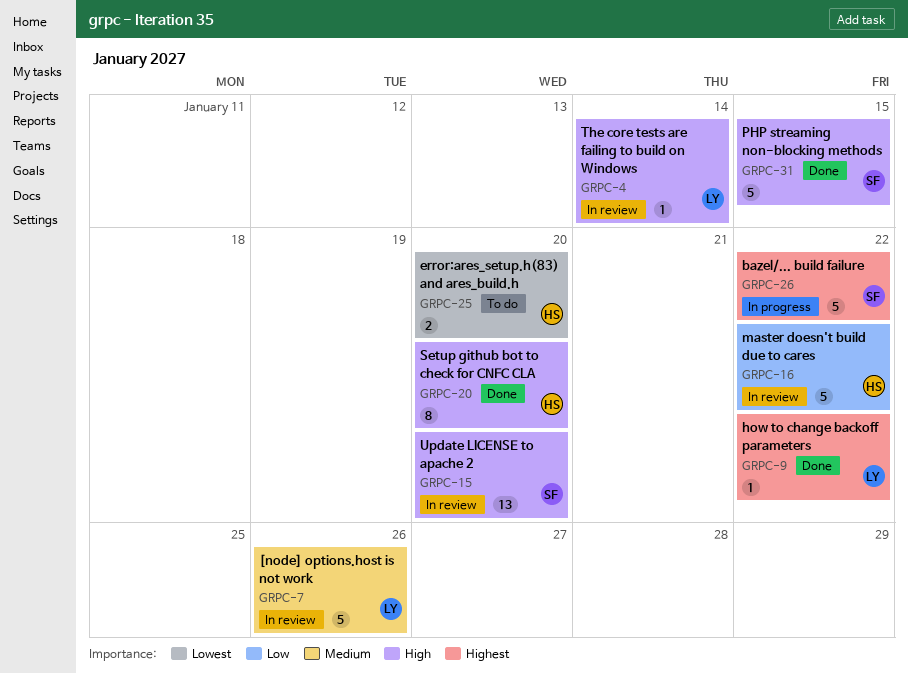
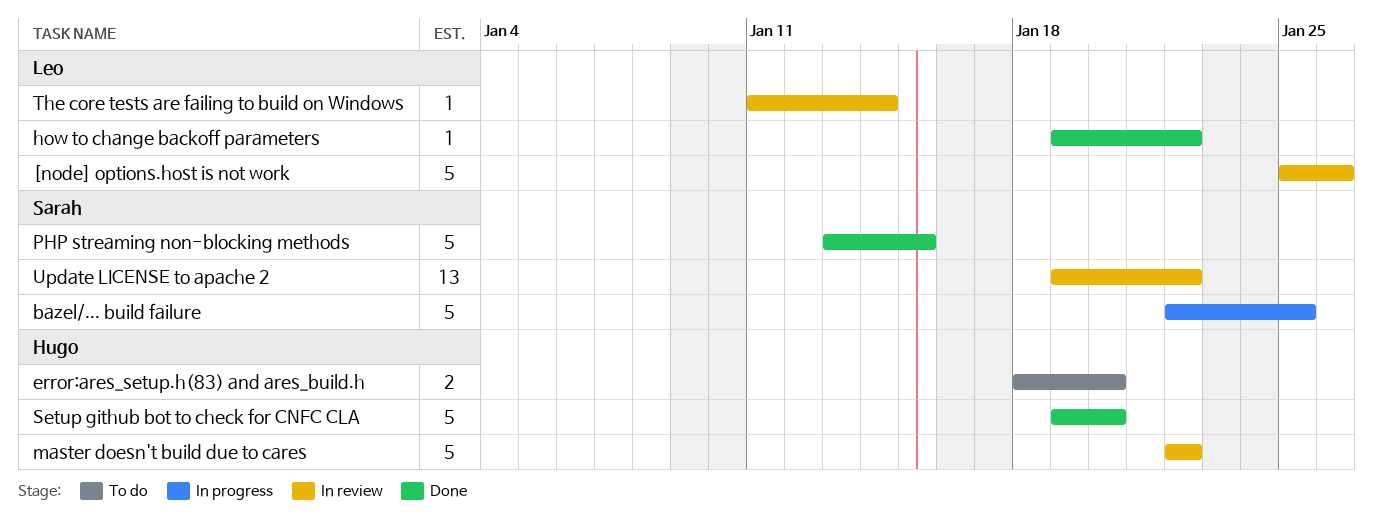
bazel/... build failure, due: Jan 22 -> Jan 25
Setup github bot to check for CNFC CLA, estimate: 8 -> 5
Update LICENSE to apache 2, due: Jan 20 -> Jan 22

